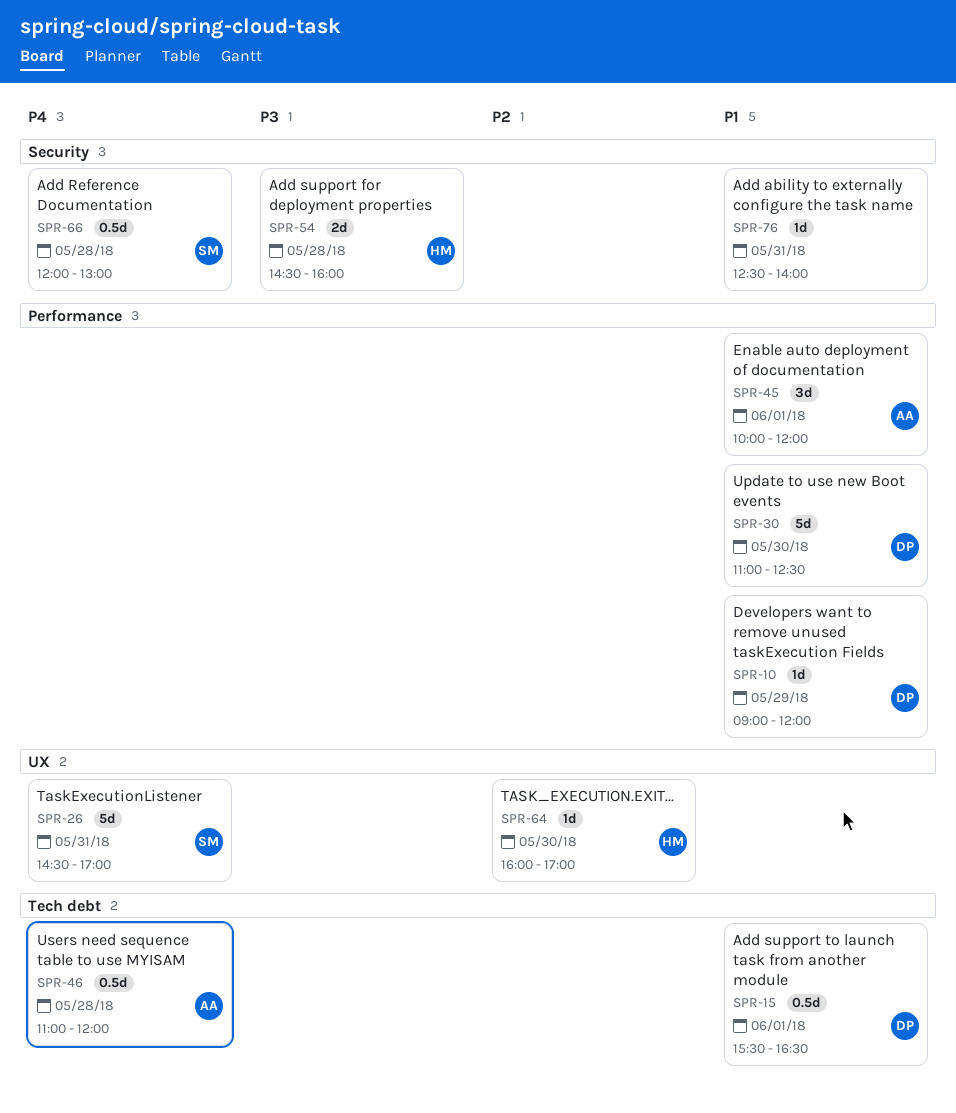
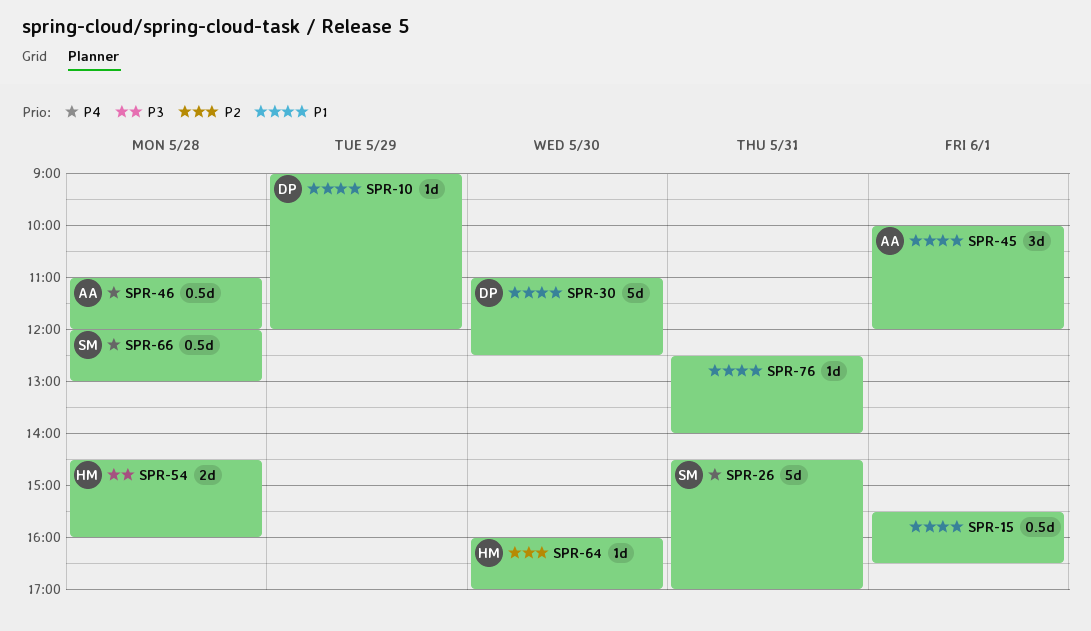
SPR-15, owner: DP -> none

